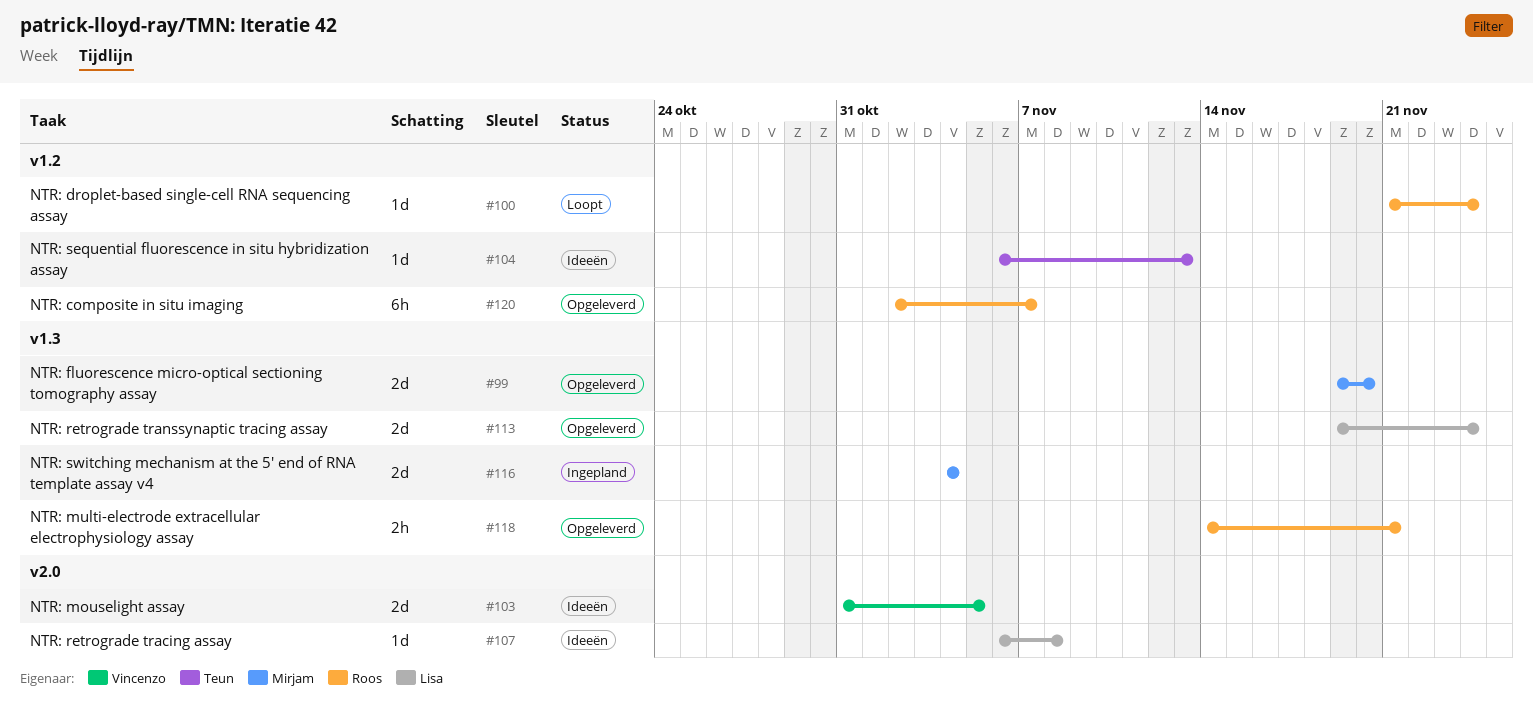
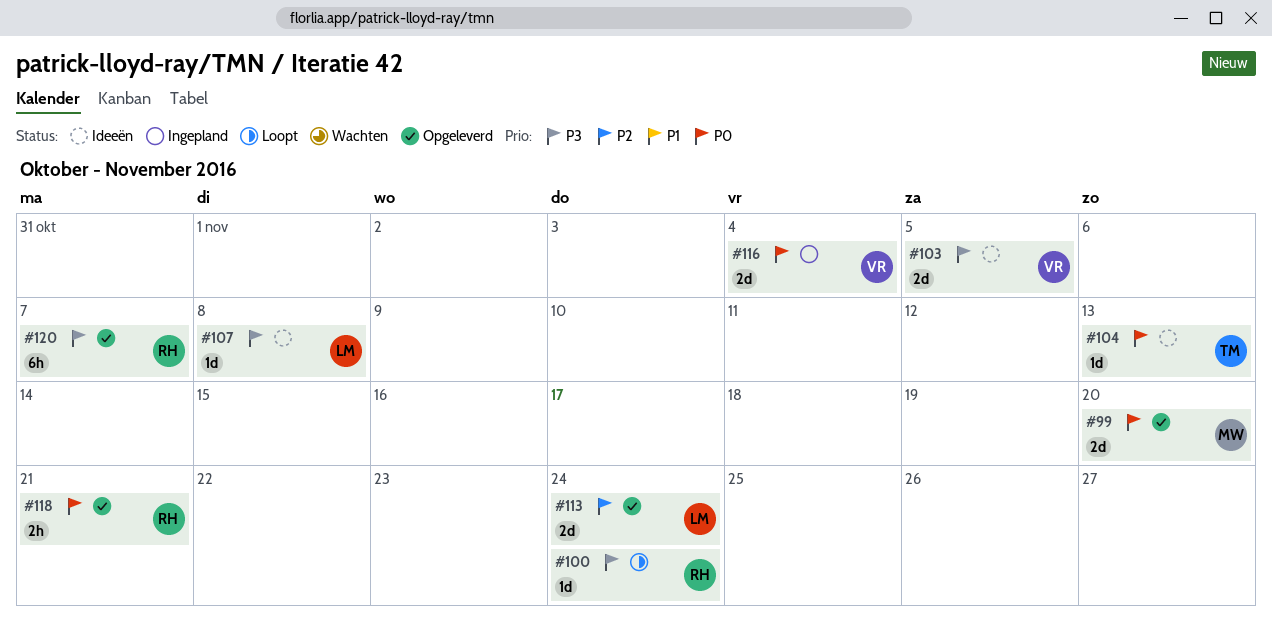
#116, owner: Mirjam -> Vincenzo

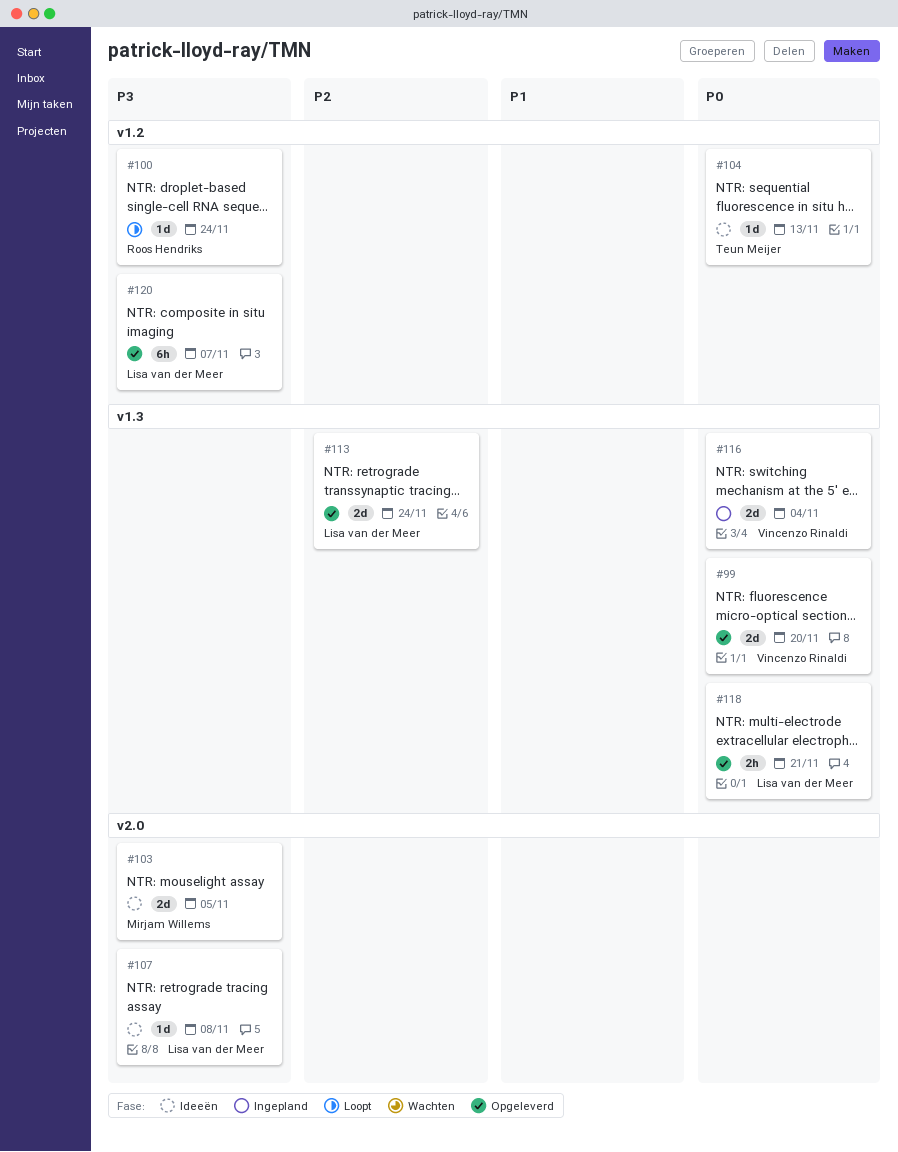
#99, owner: Mirjam Willems -> Vincenzo Rinaldi
#103, owner: Vincenzo Rinaldi -> Mirjam Willems
#118, owner: Roos Hendriks -> Lisa van der Meer
#120, owner: Roos Hendriks -> Lisa van der Meer

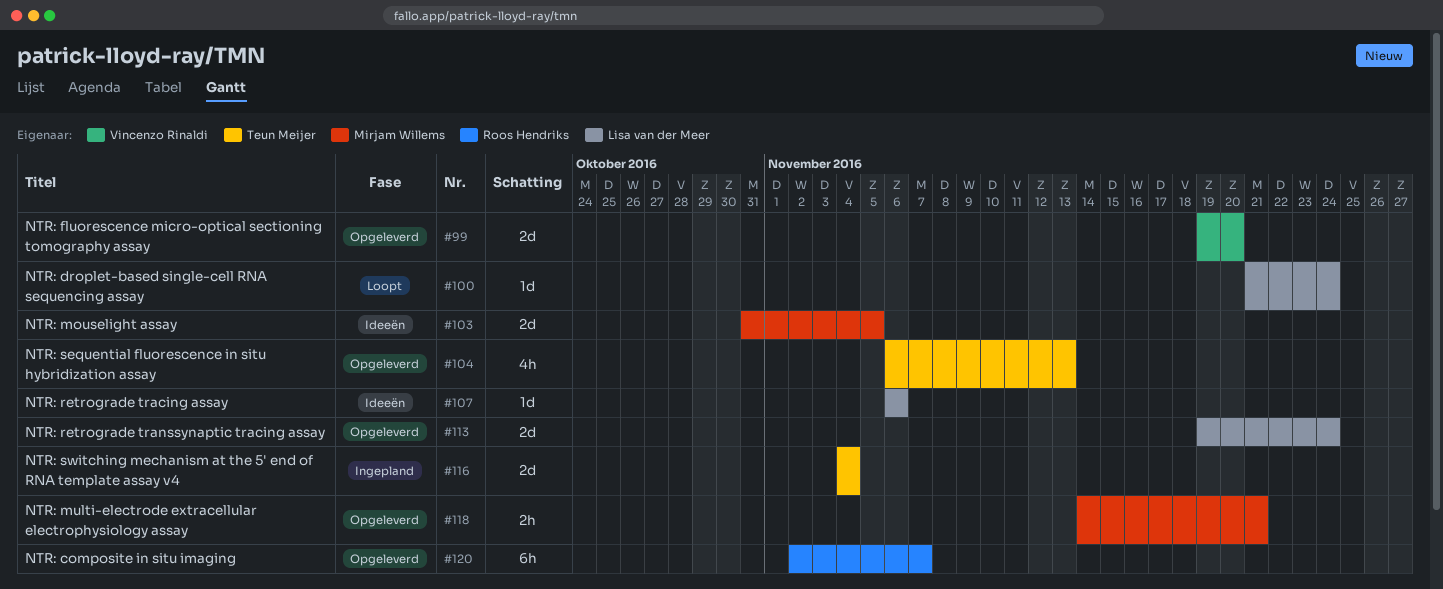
#100, owner: Roos Hendriks -> Lisa van der Meer
#104, status: Ideeën -> Opgeleverd
#104, estimate: 1d -> 4h
#107, due: Nov 8 -> Nov 6
#116, owner: Vincenzo Rinaldi -> Teun Meijer
#118, owner: Lisa van der Meer -> Mirjam Willems
#120, owner: Lisa van der Meer -> Roos Hendriks

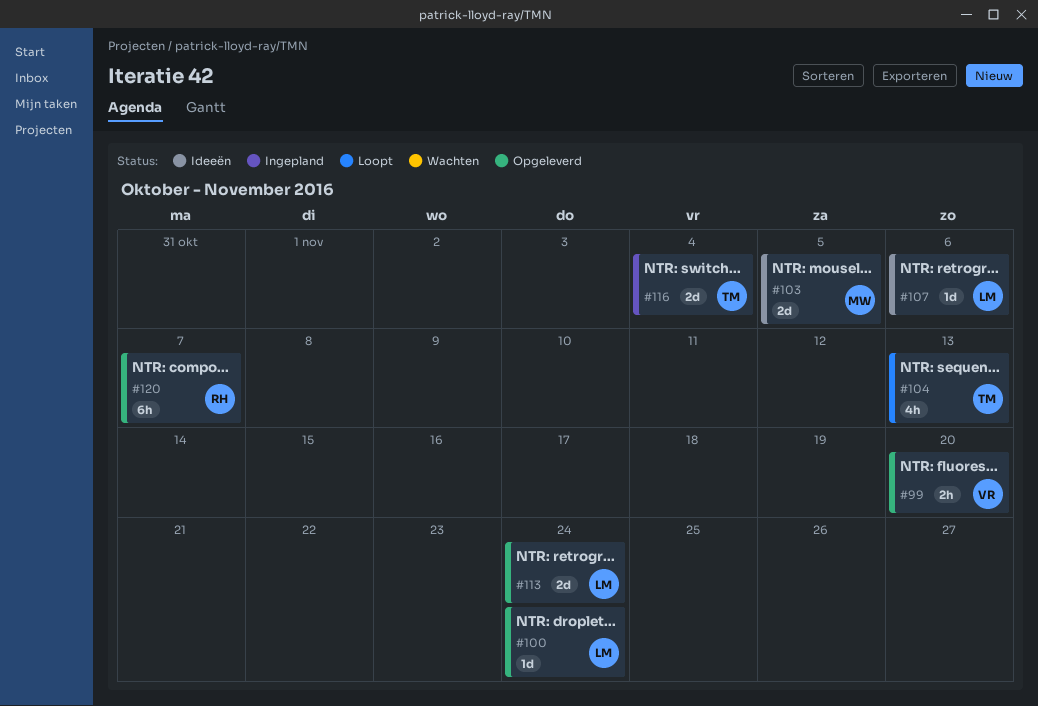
#99, estimate: 2d -> 2h
#100, status: Loopt -> Opgeleverd
#104, status: Opgeleverd -> Loopt
#118: present -> none

